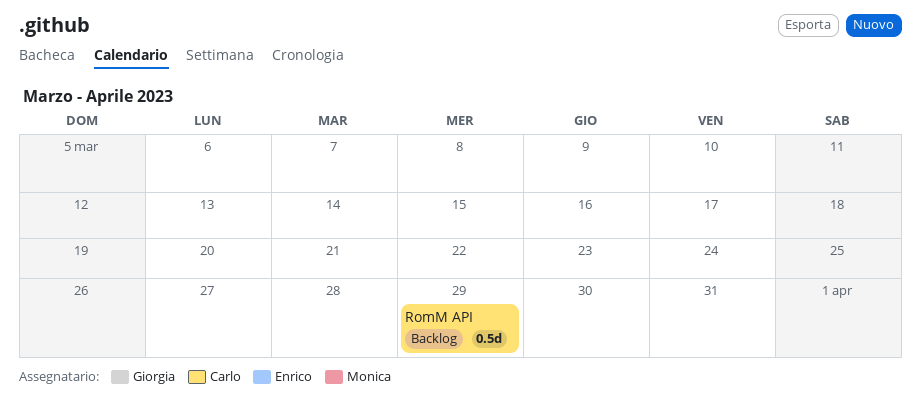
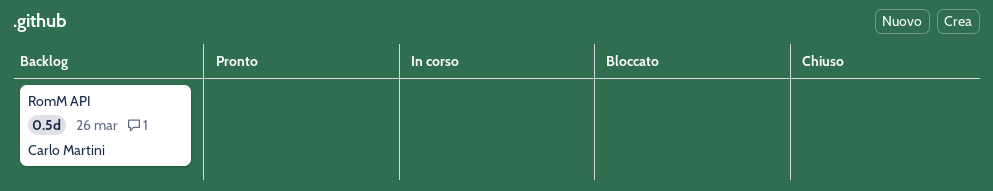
RomM API, due: Mar 29 -> Mar 26

